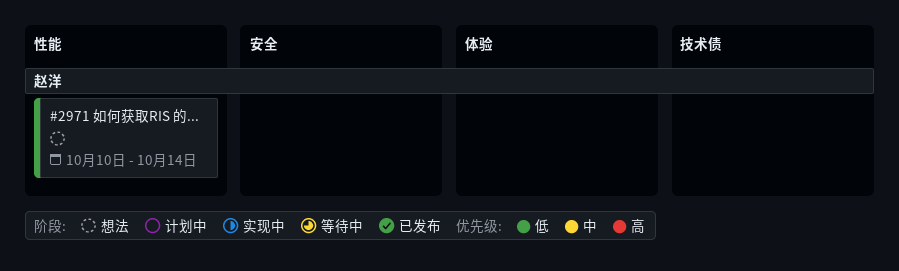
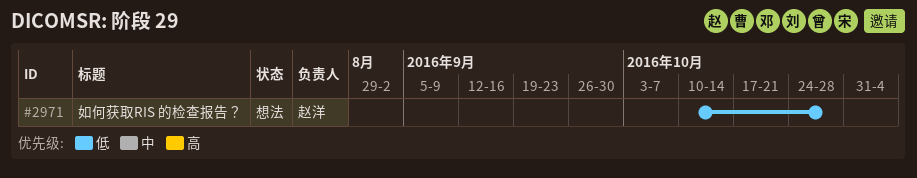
#2971, due: Oct 14 -> Oct 28

